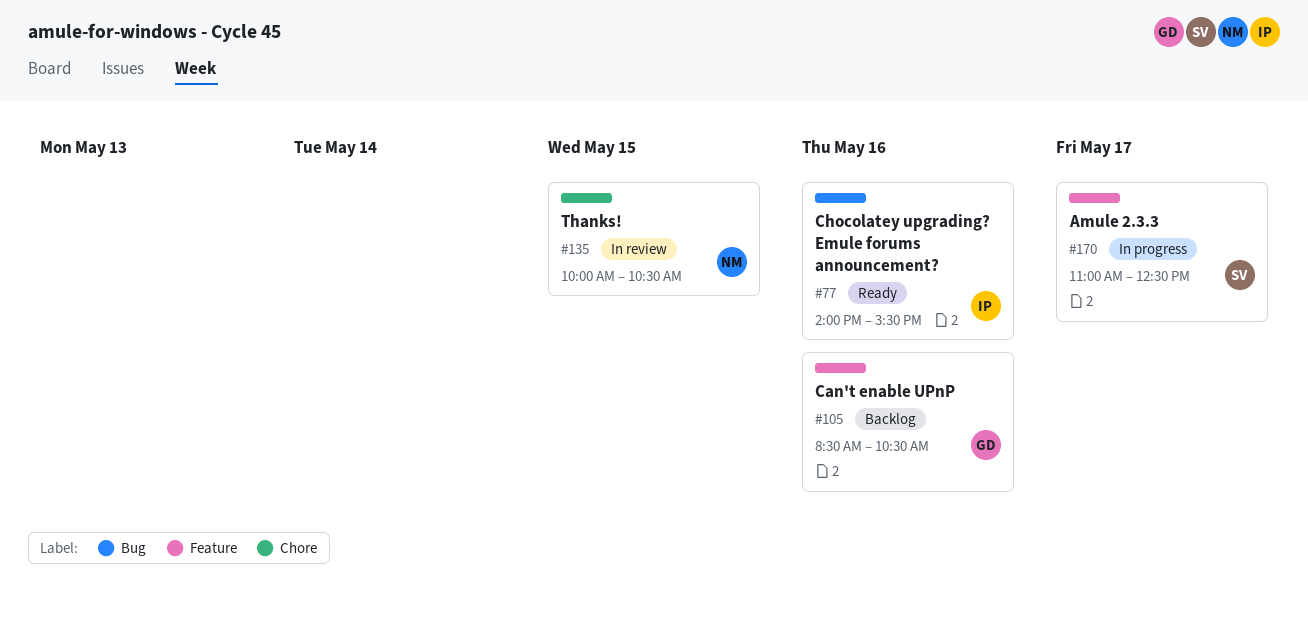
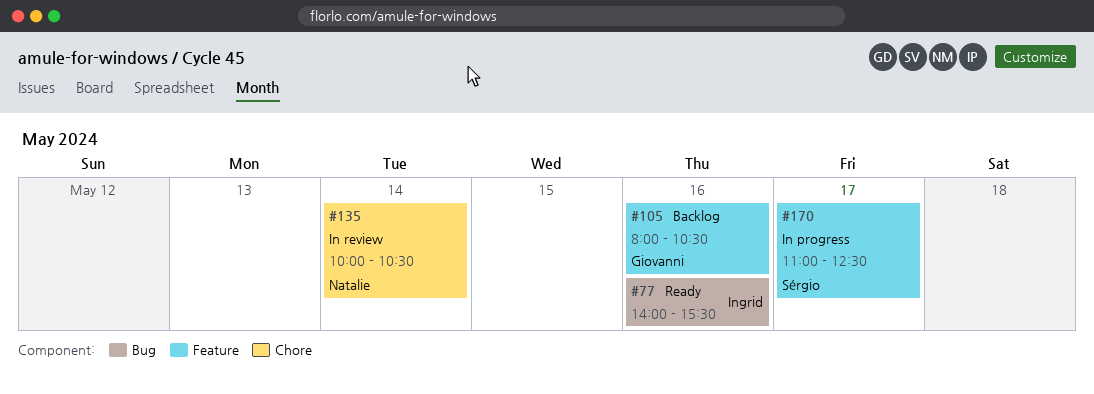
#105, begins: 08:30 -> 08:00
#135, day: May 15 -> May 14

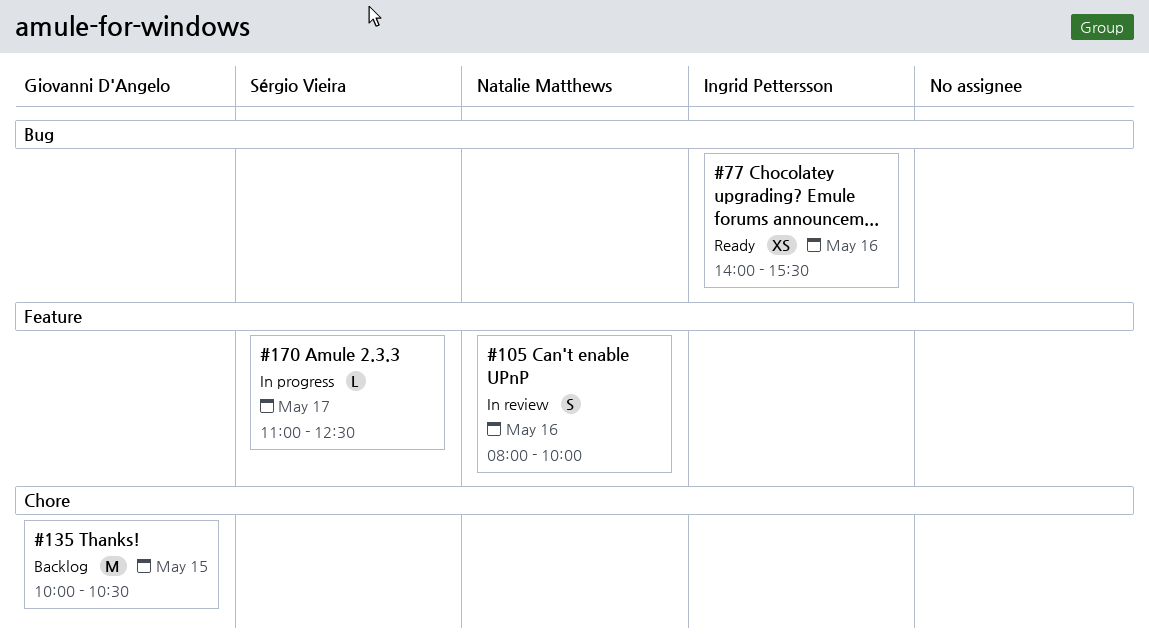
#105, status: Backlog -> In review
#105, owner: Giovanni D'Angelo -> Natalie Matthews
#105, ends: 10:30 -> 10:00
#135, status: In review -> Backlog
#135, owner: Natalie Matthews -> Giovanni D'Angelo
#135, day: May 14 -> May 15

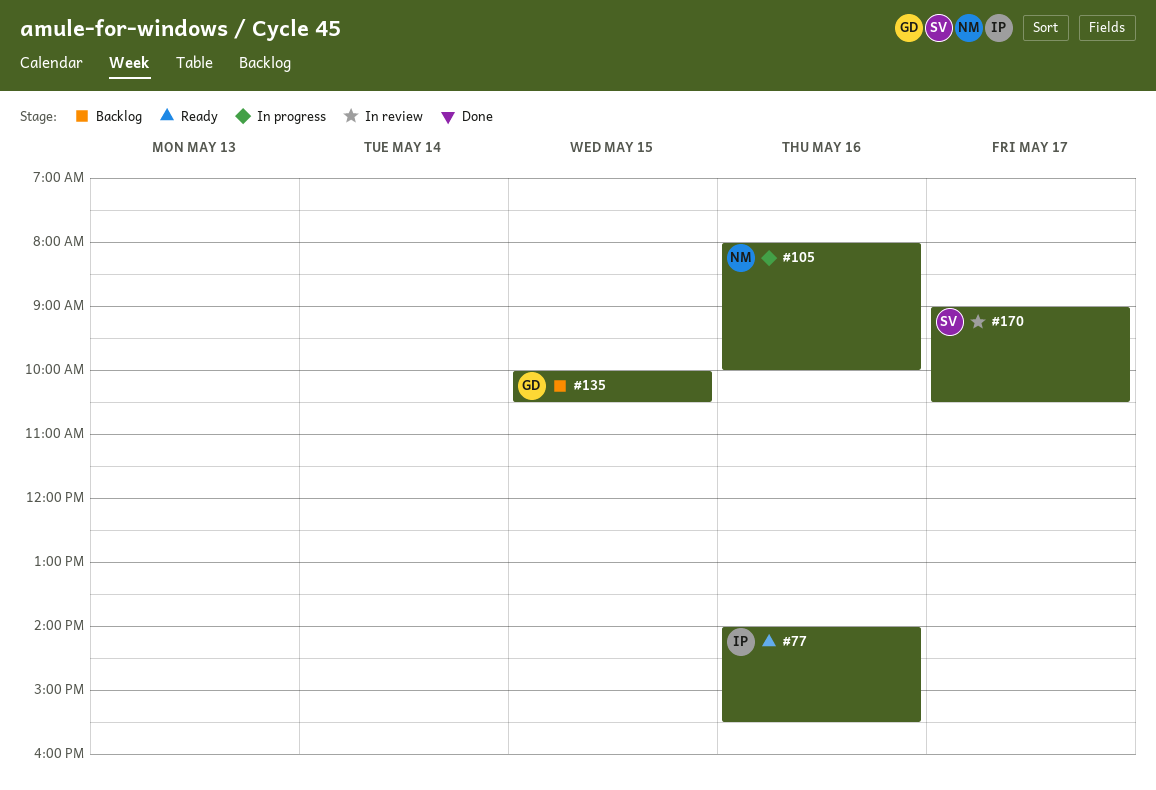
#105, status: In review -> In progress
#170, status: In progress -> In review
#170, begins: 11:00 -> 09:00
#170, ends: 12:30 -> 10:30

